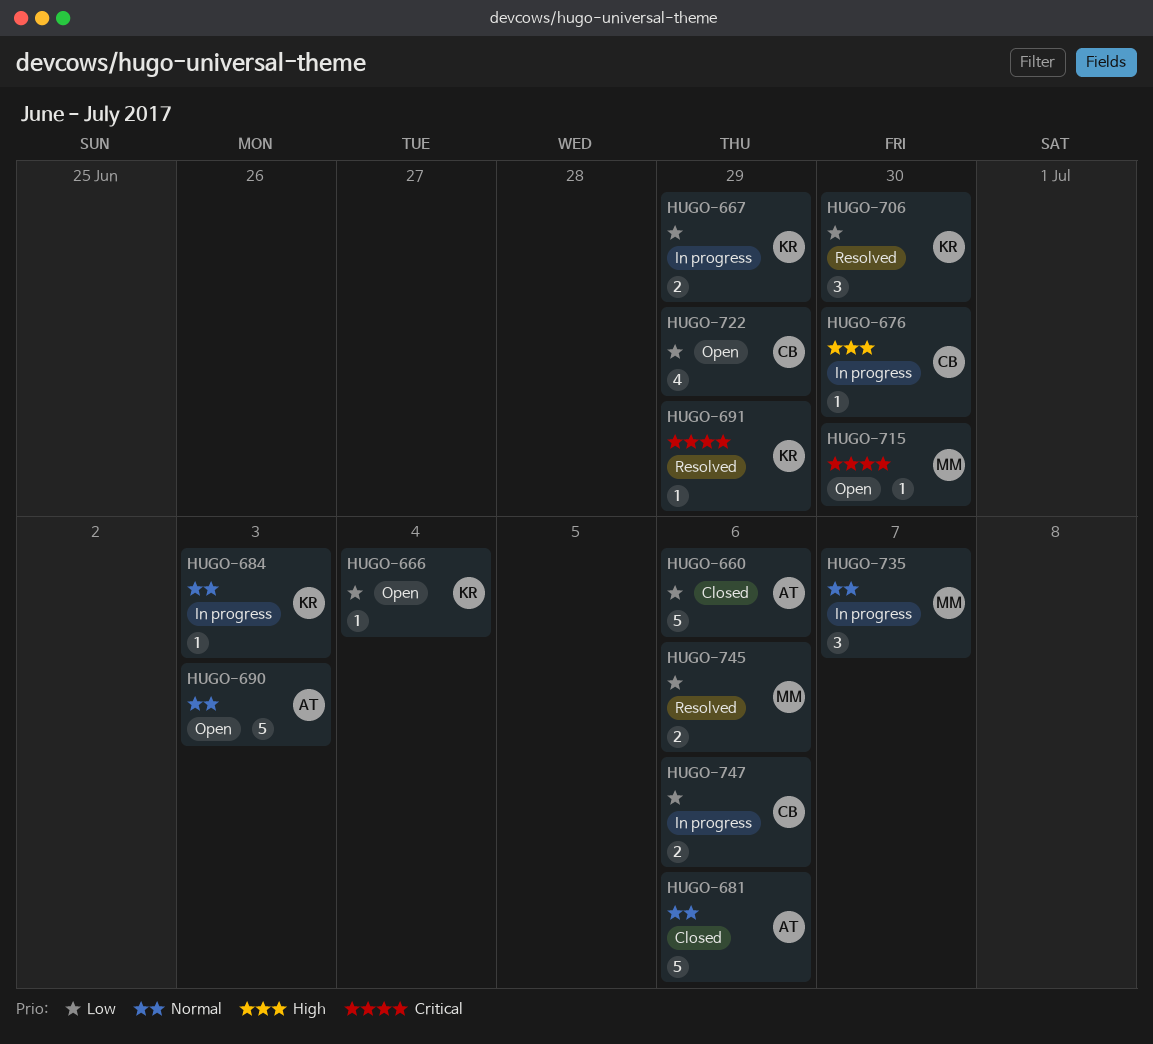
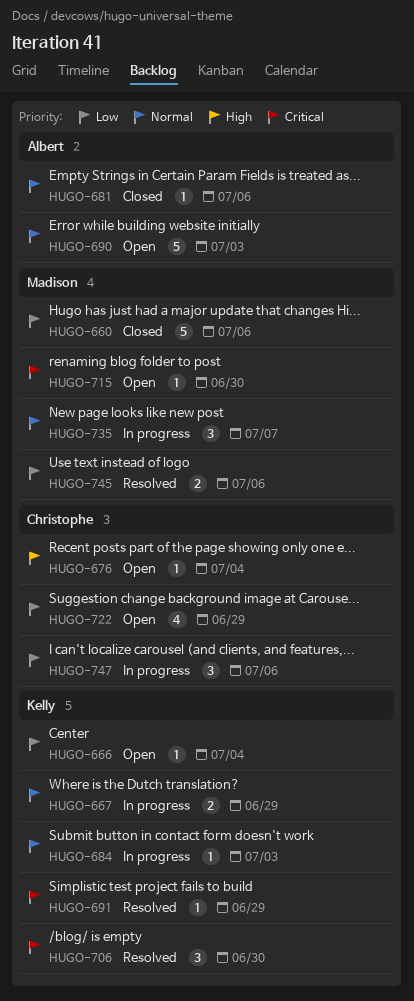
HUGO-660, owner: Albert -> Madison
HUGO-667, priority: Low -> Normal
HUGO-676, status: In progress -> Open
HUGO-676, due: Jun 30 -> Jul 4
HUGO-681, estimate: 5 -> 1
HUGO-706, priority: Low -> Critical
HUGO-747, estimate: 2 -> 3

